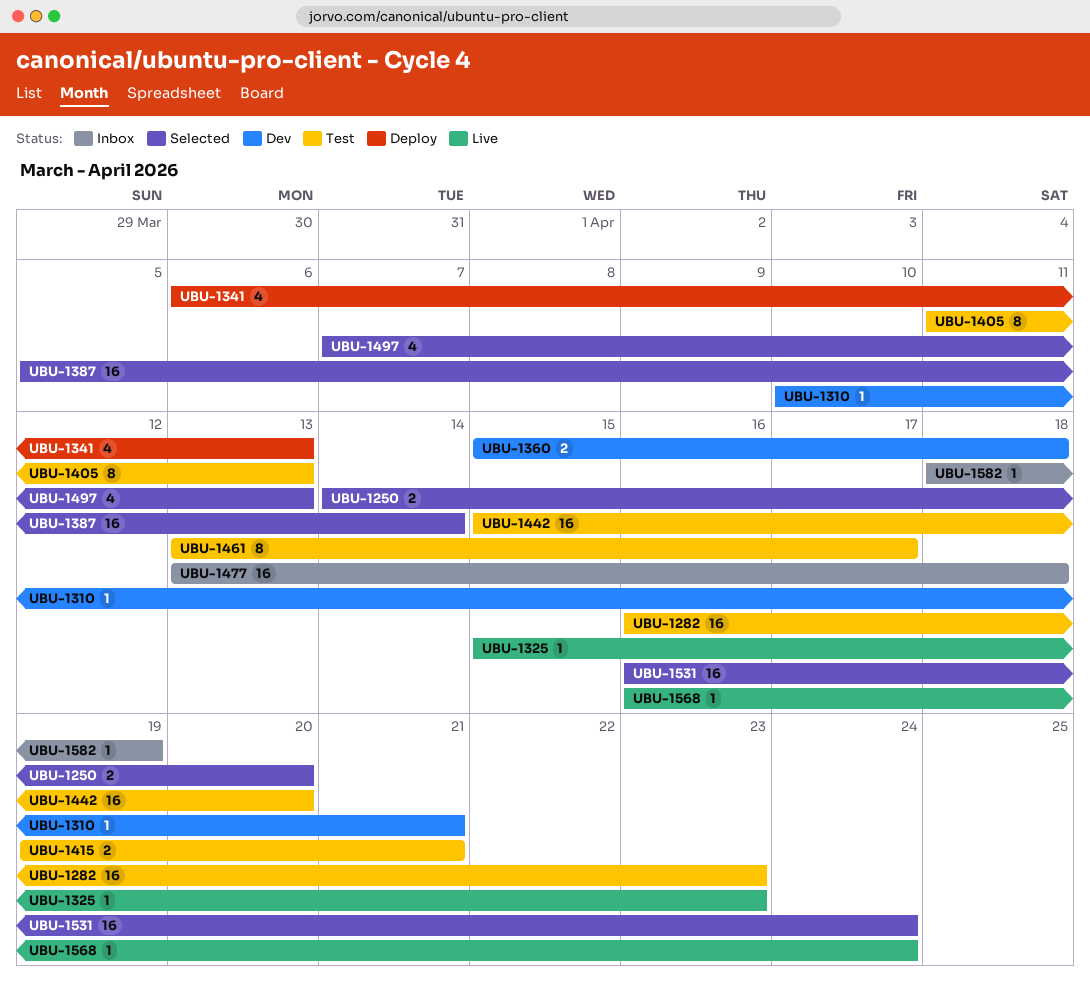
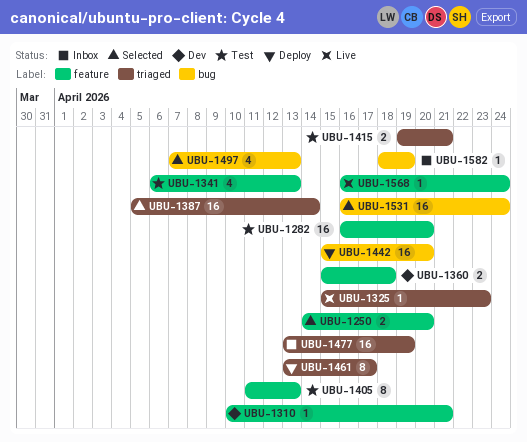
UBU-1282, due: Apr 23 -> Apr 20
UBU-1341, status: Deploy -> Test
UBU-1442, status: Test -> Deploy
UBU-1461, status: Test -> Deploy
UBU-1477, due: Apr 18 -> Apr 19

